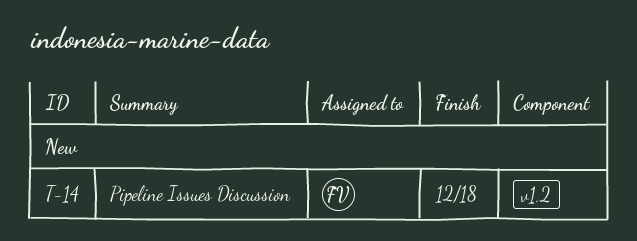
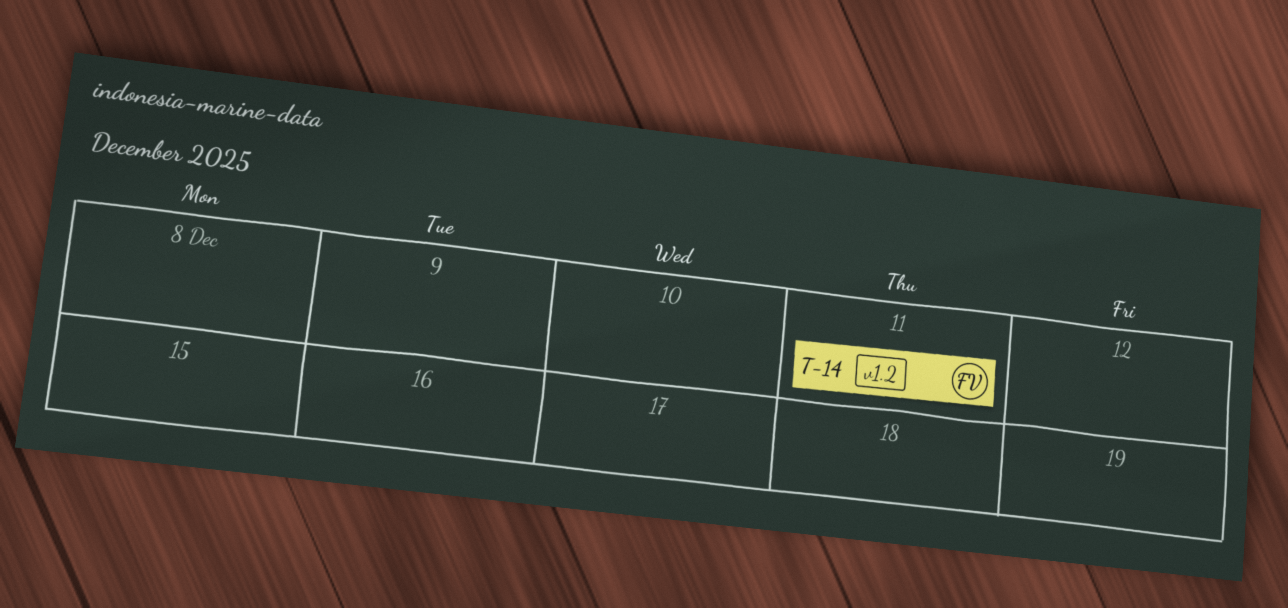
T-14, due: Dec 18 -> Dec 11

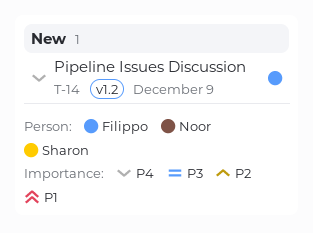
T-14, due: Dec 11 -> Dec 9

